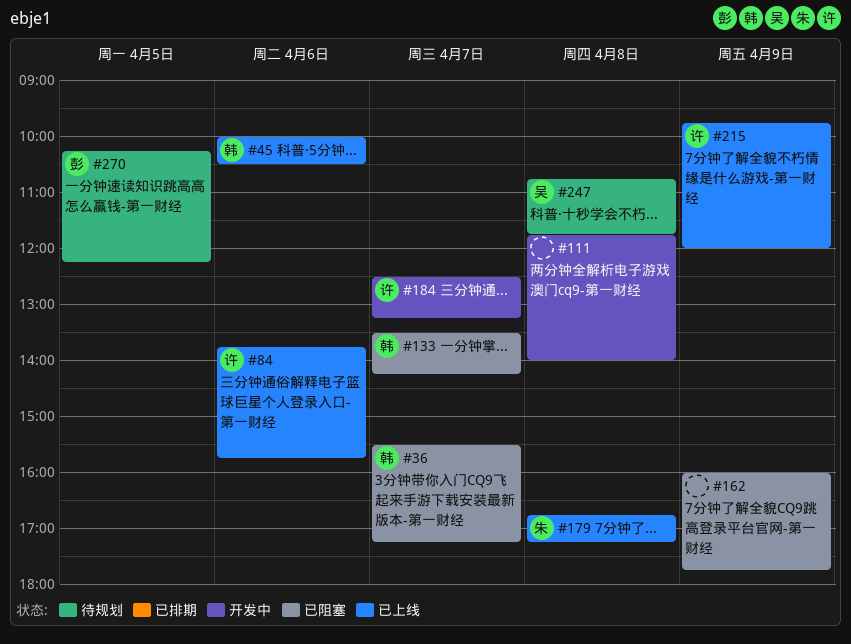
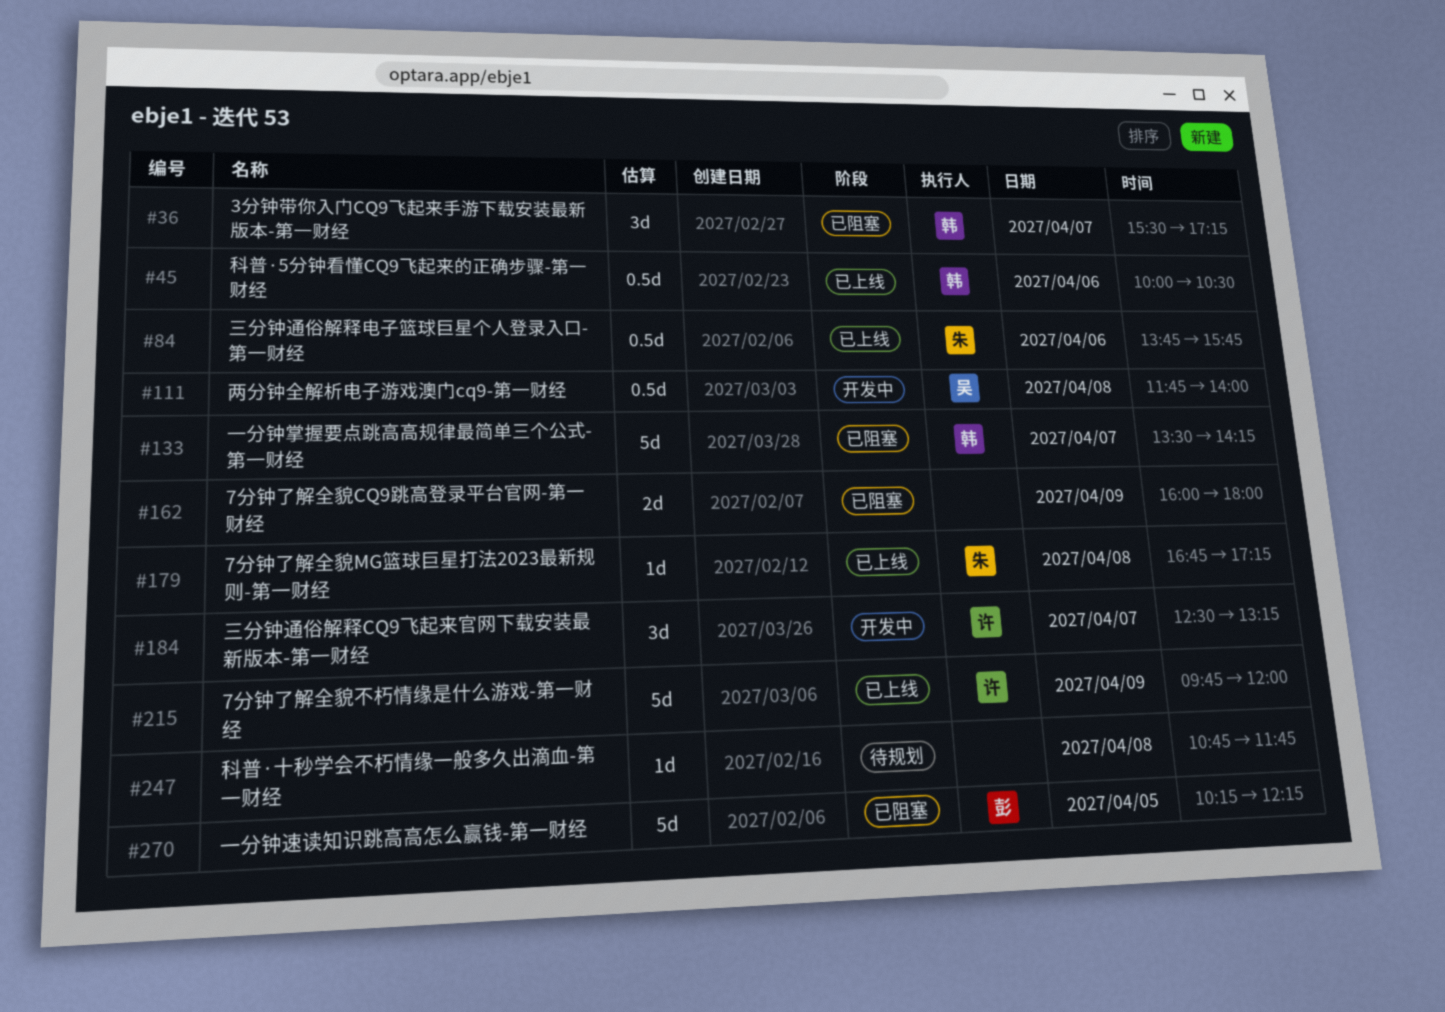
#84, owner: 许 -> 朱
#111, owner: none -> 吴
#162, ends: 17:45 -> 18:00
#247, owner: 吴 -> none
#270, status: 待规划 -> 已阻塞

